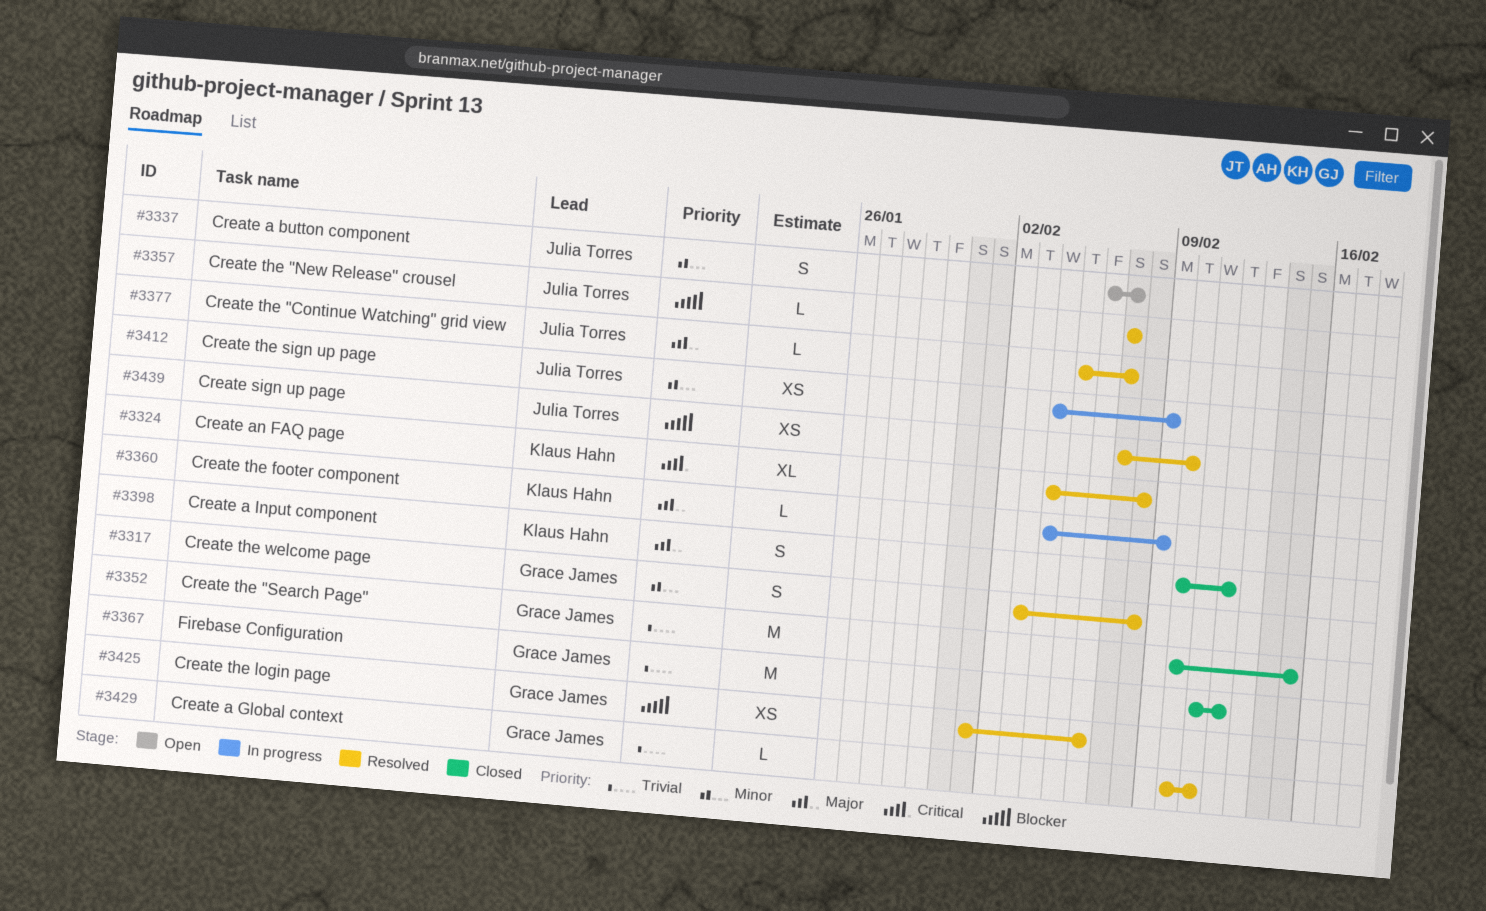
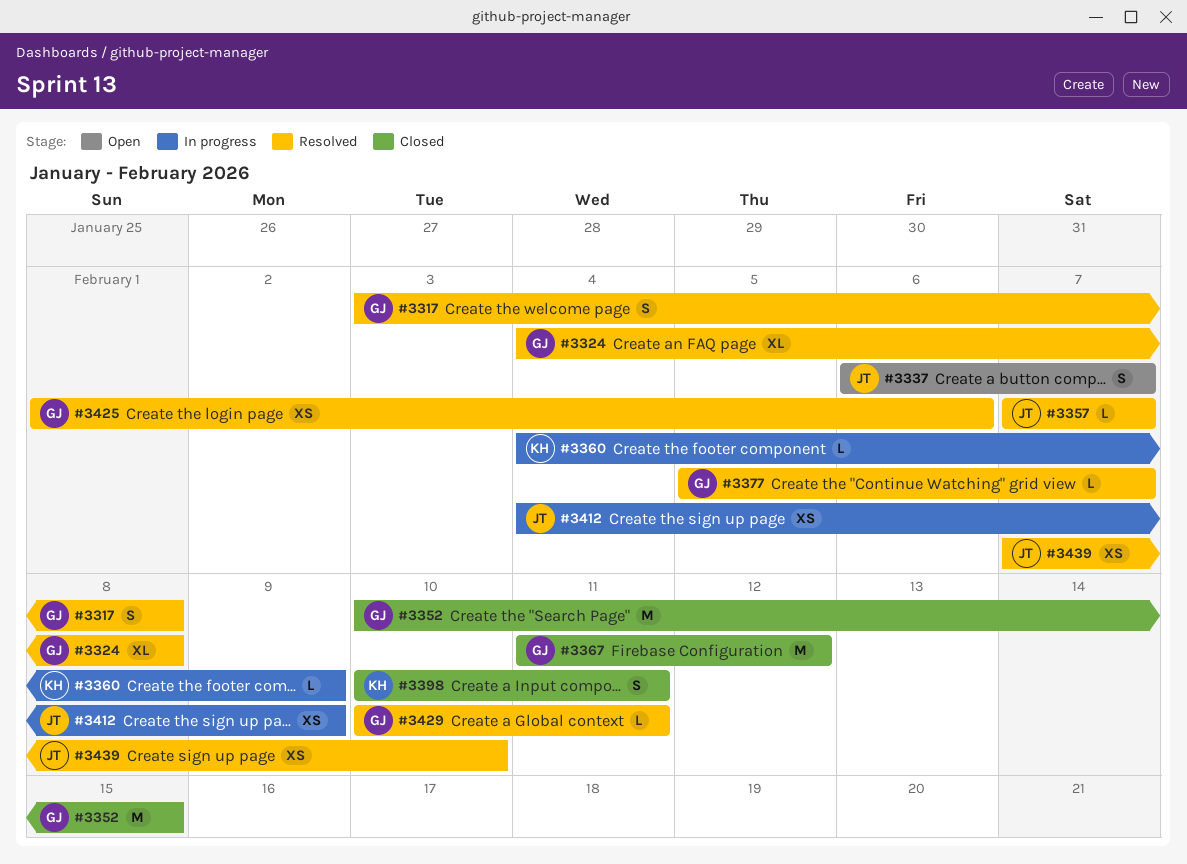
#3324, owner: Klaus Hahn -> Grace James
#3377, owner: Julia Torres -> Grace James
#3398, due: Feb 12 -> Feb 11

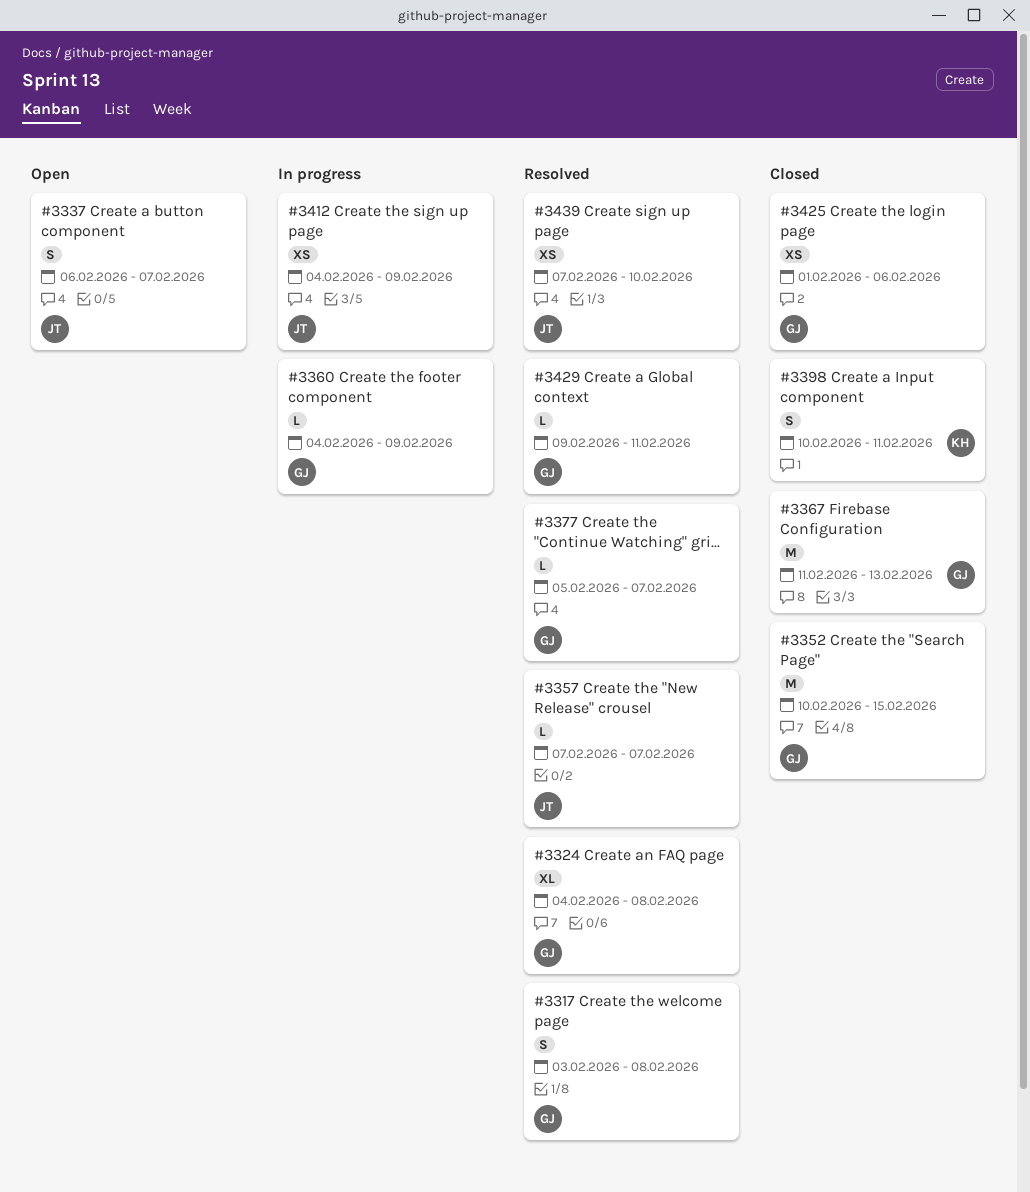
#3360, owner: KH -> GJ
#3367, due: Feb 12 -> Feb 13
#3425, status: Resolved -> Closed
#3429, start: Feb 10 -> Feb 9

